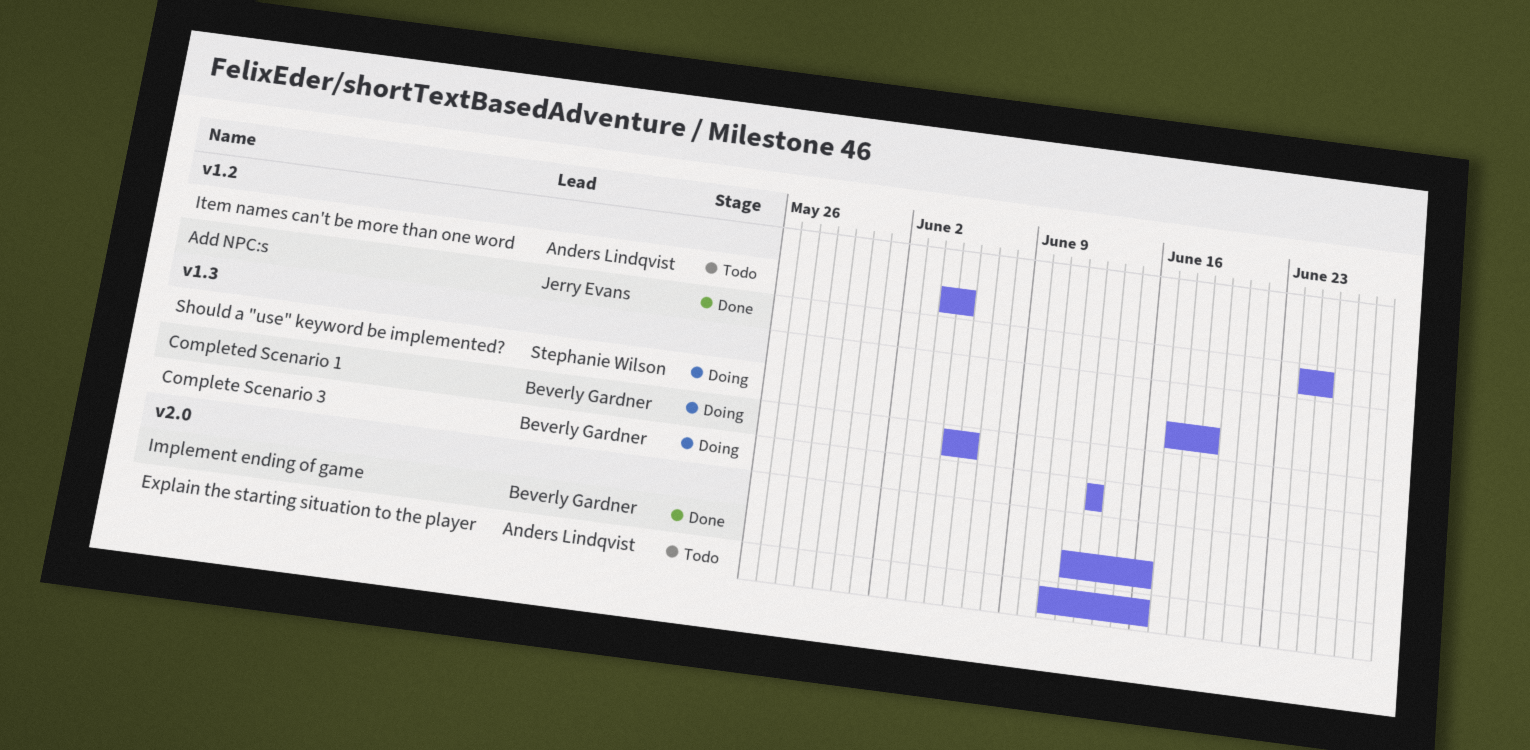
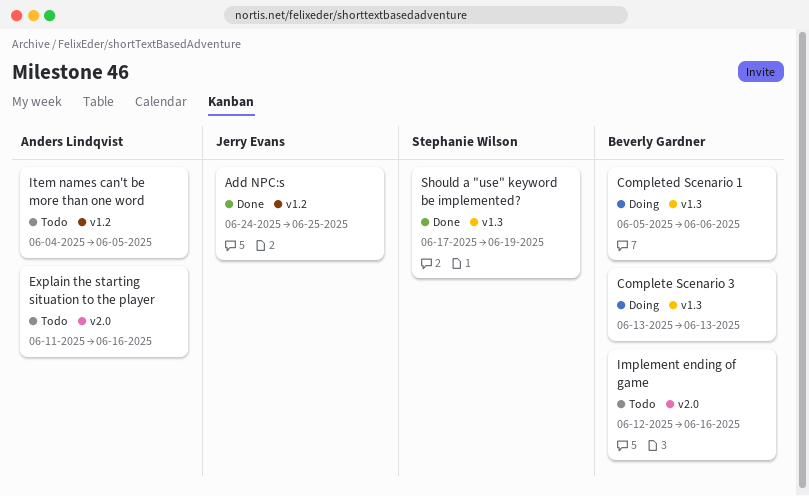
Implement ending of game, status: Done -> Todo
Should a "use" keyword be implemented?, status: Doing -> Done

